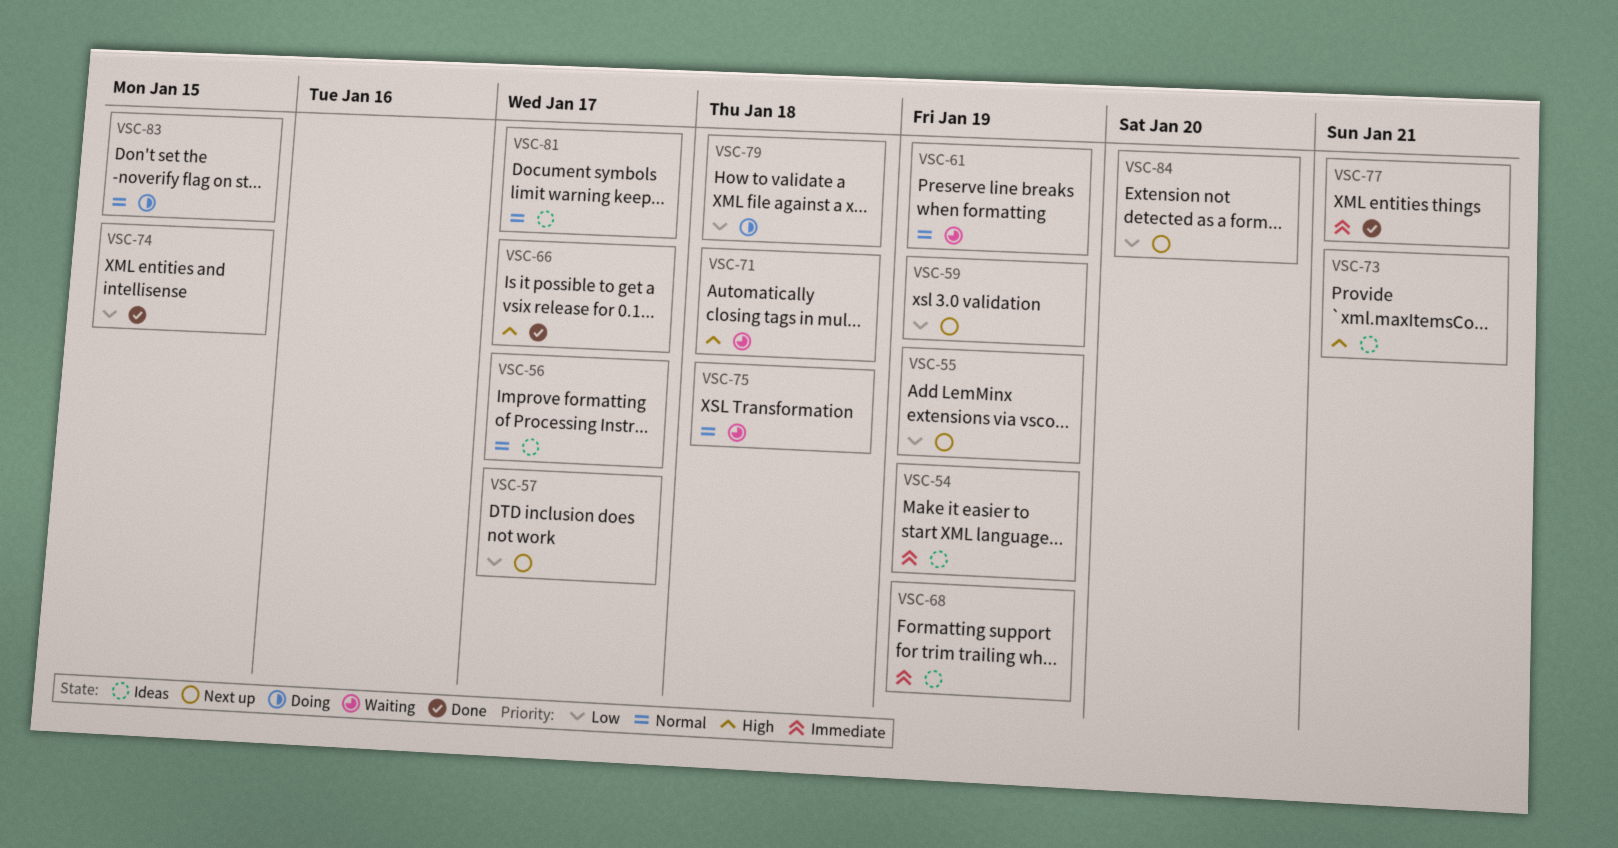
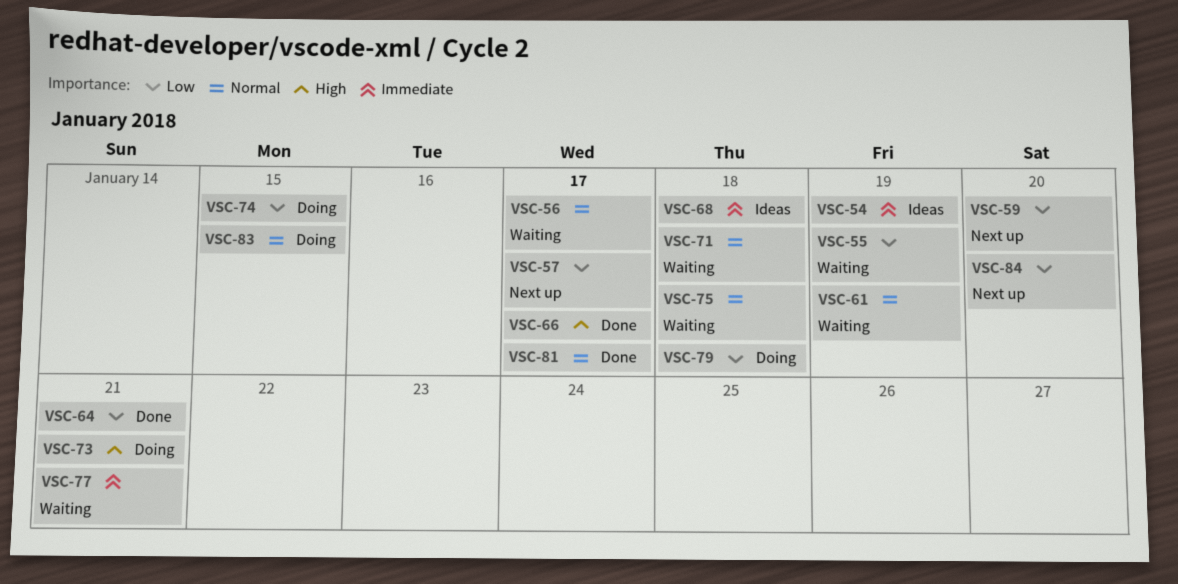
VSC-55, status: Next up -> Waiting
VSC-56, status: Ideas -> Waiting
VSC-59, due: Jan 19 -> Jan 20
VSC-64: none -> present
VSC-68, due: Jan 19 -> Jan 18
VSC-71, priority: High -> Normal
VSC-73, status: Ideas -> Doing
VSC-74, status: Done -> Doing
VSC-77, status: Done -> Waiting
VSC-81, status: Ideas -> Done

